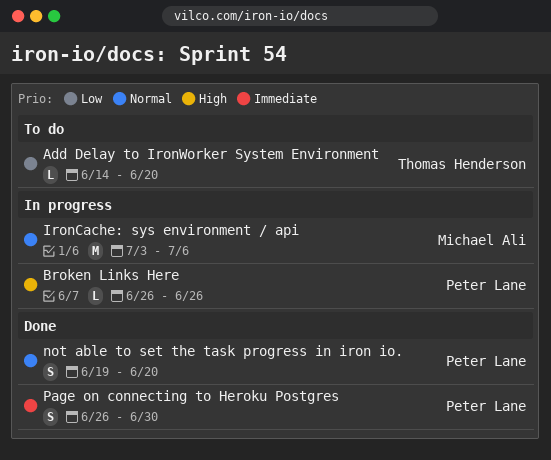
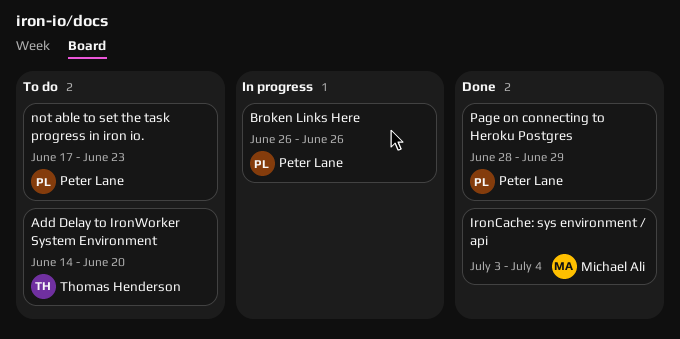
IronCache: sys environment / api, status: In progress -> Done
IronCache: sys environment / api, due: Jul 6 -> Jul 4
not able to set the task progress in iron io., status: Done -> To do
not able to set the task progress in iron io., start: Jun 19 -> Jun 17
not able to set the task progress in iron io., due: Jun 20 -> Jun 23
Page on connecting to Heroku Postgres, start: Jun 26 -> Jun 28
Page on connecting to Heroku Postgres, due: Jun 30 -> Jun 29

